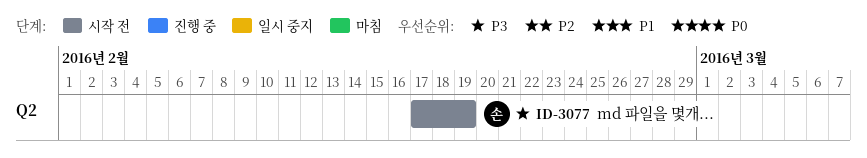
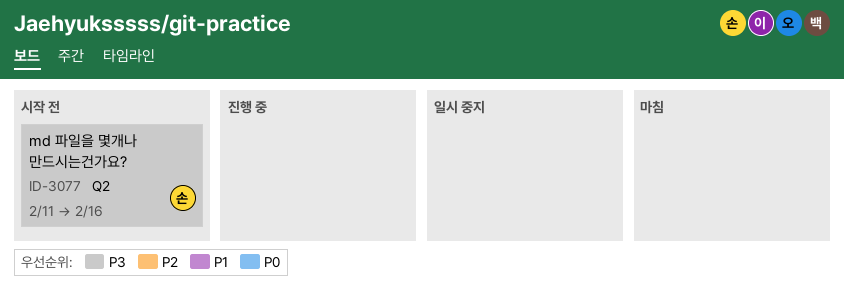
ID-3077, start: Feb 17 -> Feb 11
ID-3077, due: Feb 19 -> Feb 16

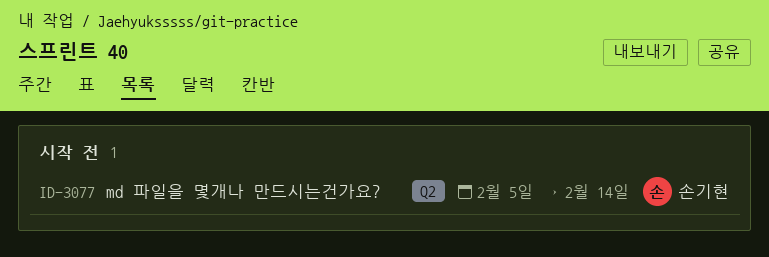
ID-3077, start: Feb 11 -> Feb 5
ID-3077, due: Feb 16 -> Feb 14

